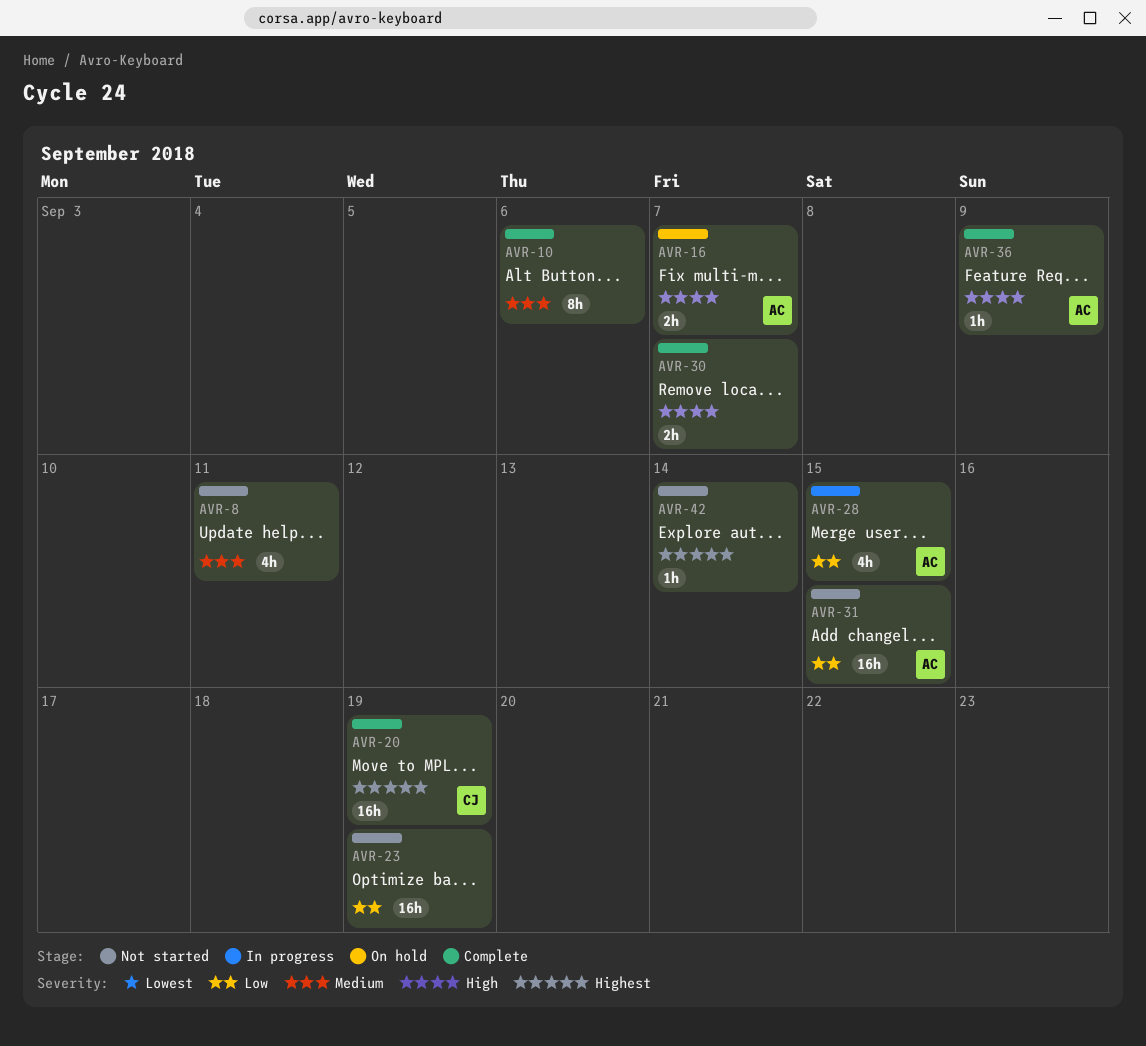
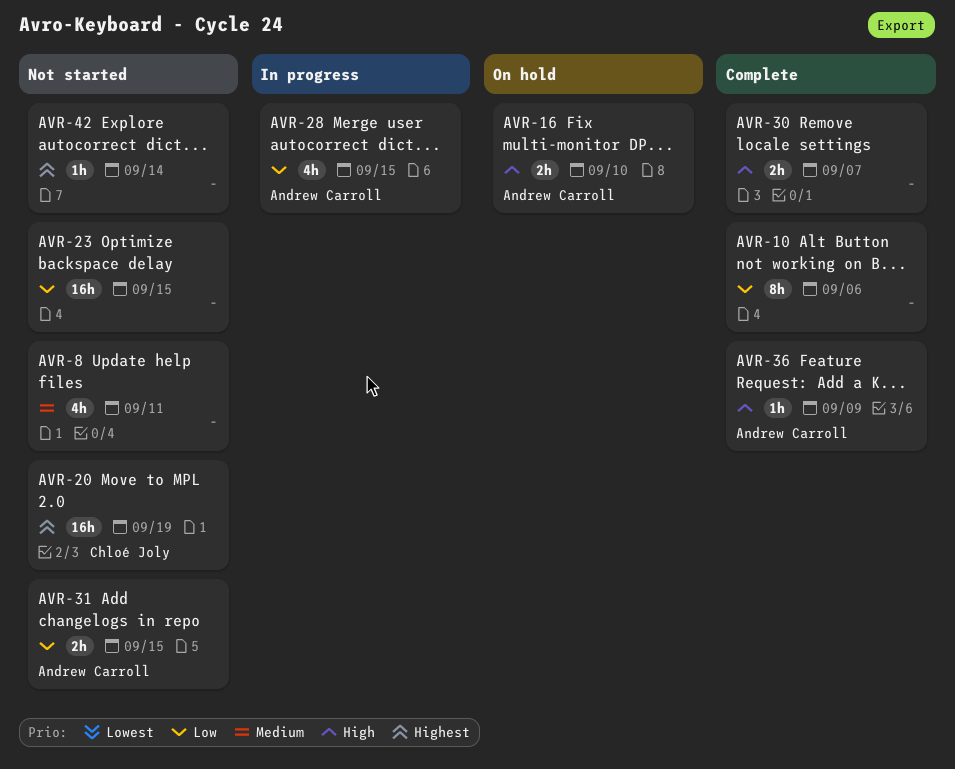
AVR-10, priority: Medium -> Low
AVR-16, due: Sep 7 -> Sep 10
AVR-20, status: Complete -> Not started
AVR-23, due: Sep 19 -> Sep 15
AVR-31, estimate: 16h -> 2h

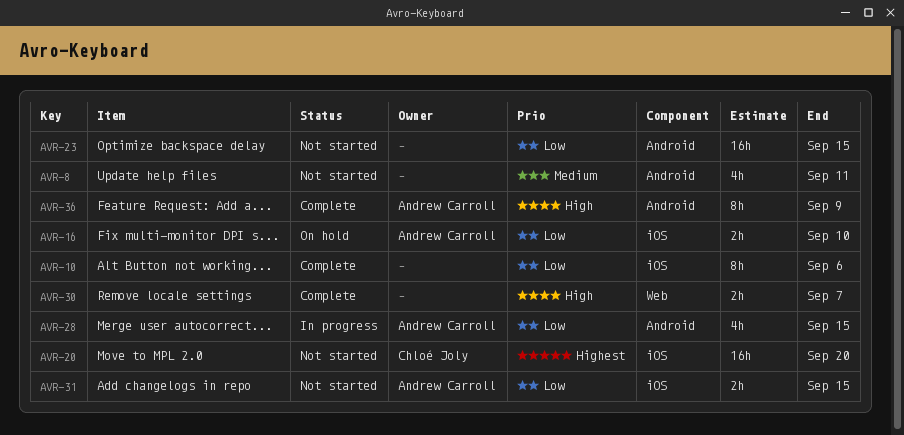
AVR-16, priority: High -> Low
AVR-20, due: Sep 19 -> Sep 20
AVR-36, estimate: 1h -> 8h
AVR-42: present -> none

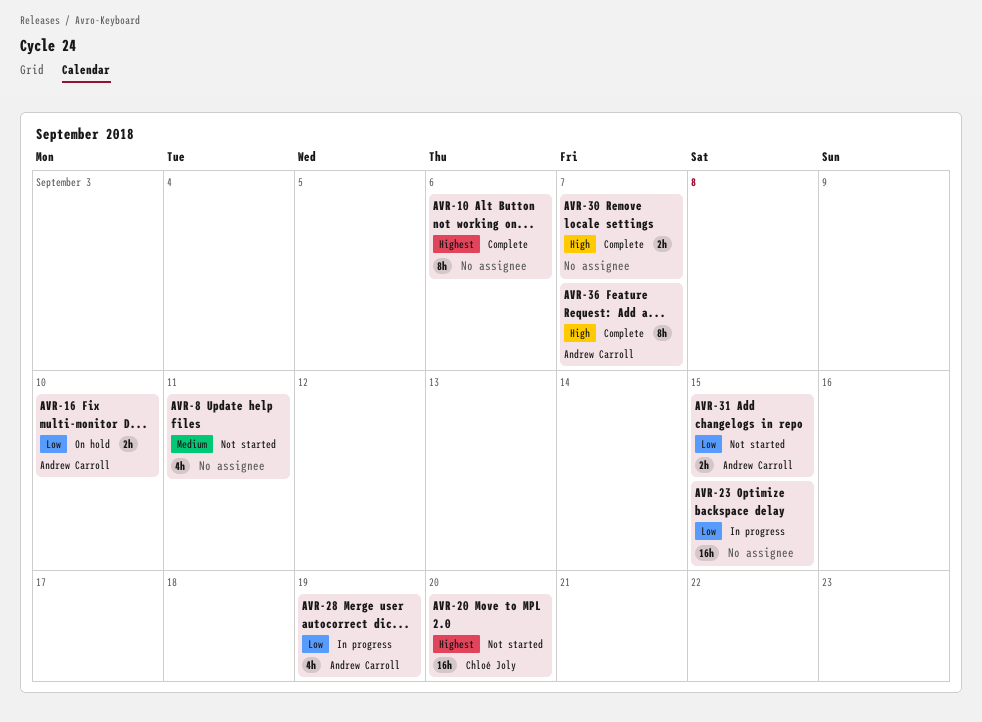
AVR-10, priority: Low -> Highest
AVR-23, status: Not started -> In progress
AVR-28, due: Sep 15 -> Sep 19
AVR-36, due: Sep 9 -> Sep 7

